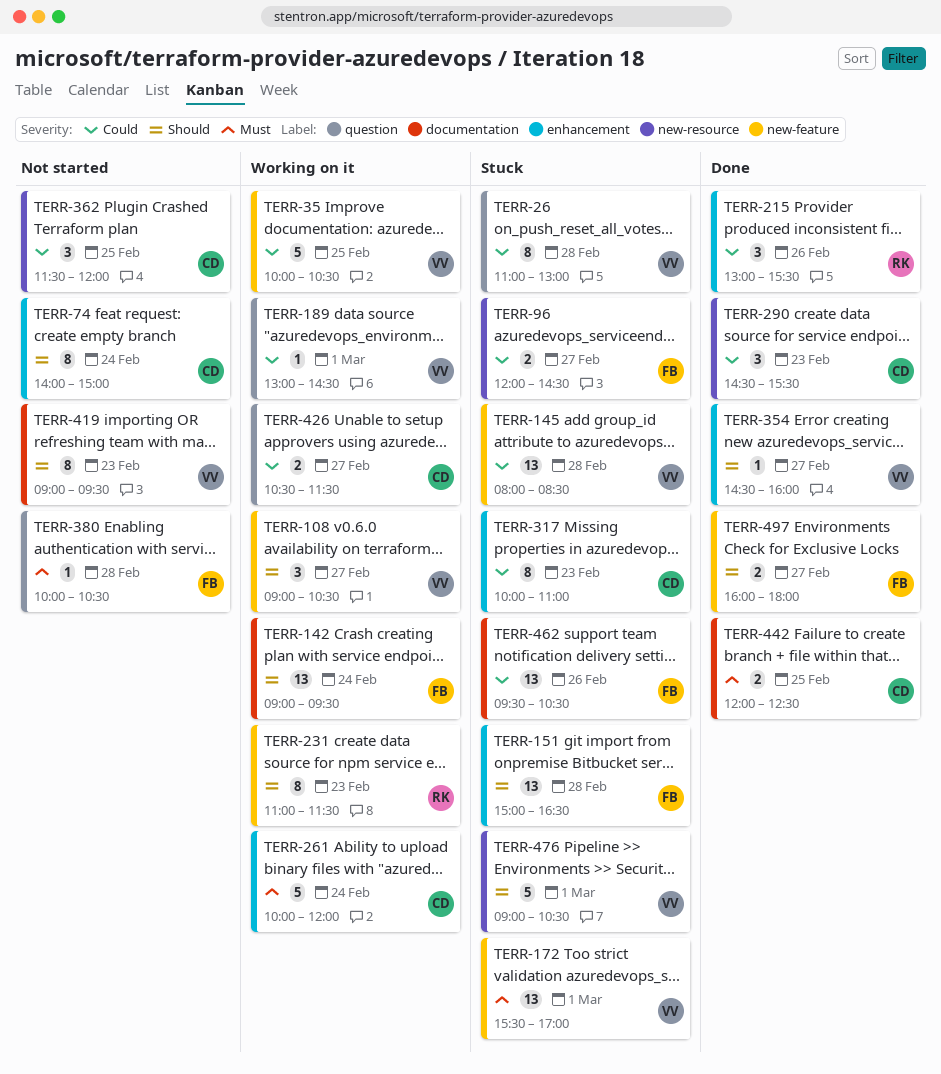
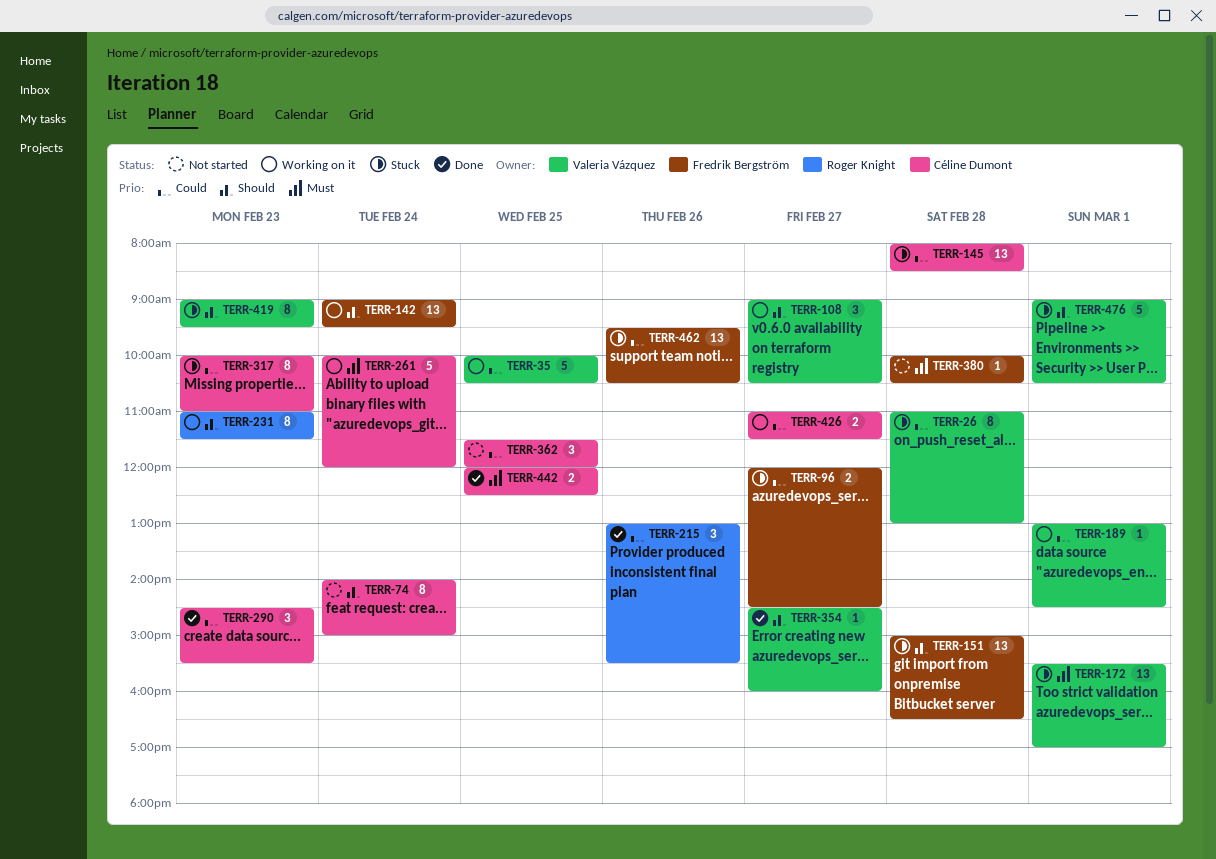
TERR-145, owner: Valeria Vázquez -> Céline Dumont
TERR-419, status: Not started -> Stuck
TERR-426, begins: 10:30 -> 11:00
TERR-497: present -> none

